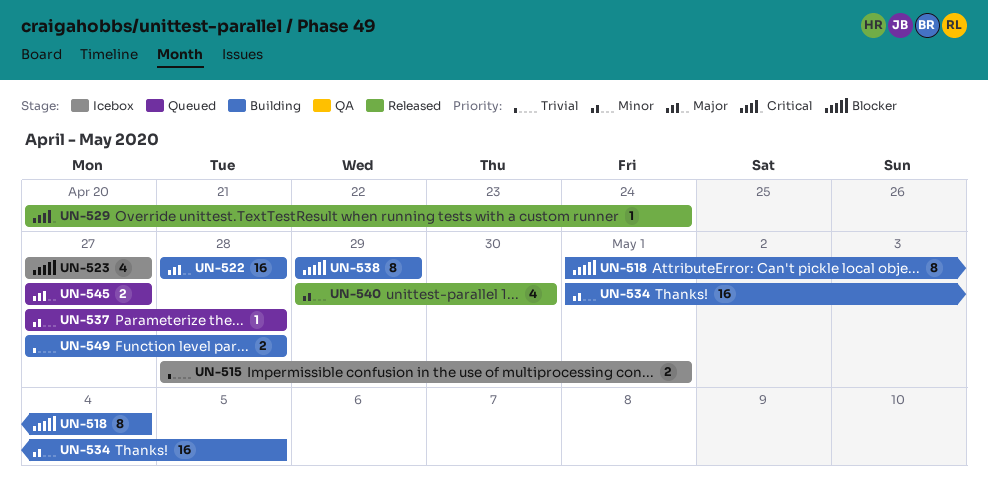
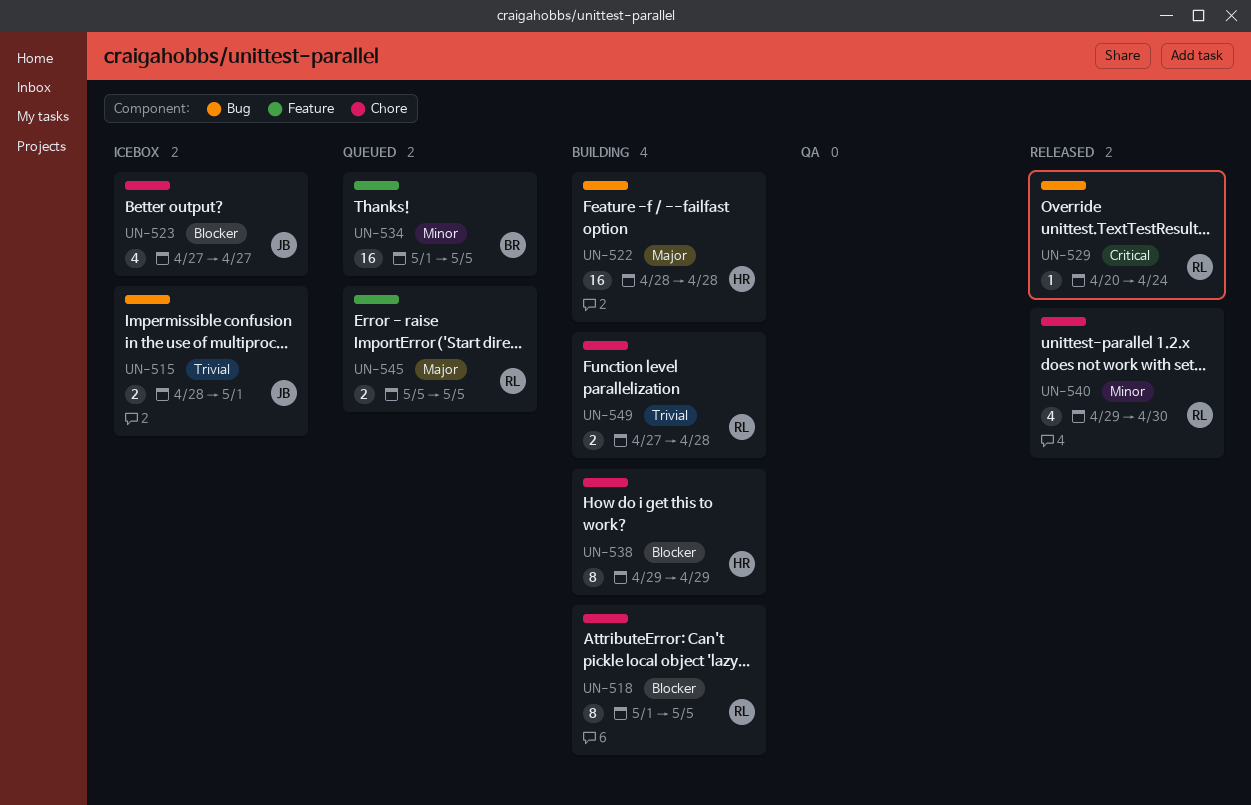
UN-518, due: May 4 -> May 5
UN-534, status: Building -> Queued
UN-537: present -> none
UN-545, start: Apr 27 -> May 5
UN-545, due: Apr 27 -> May 5

